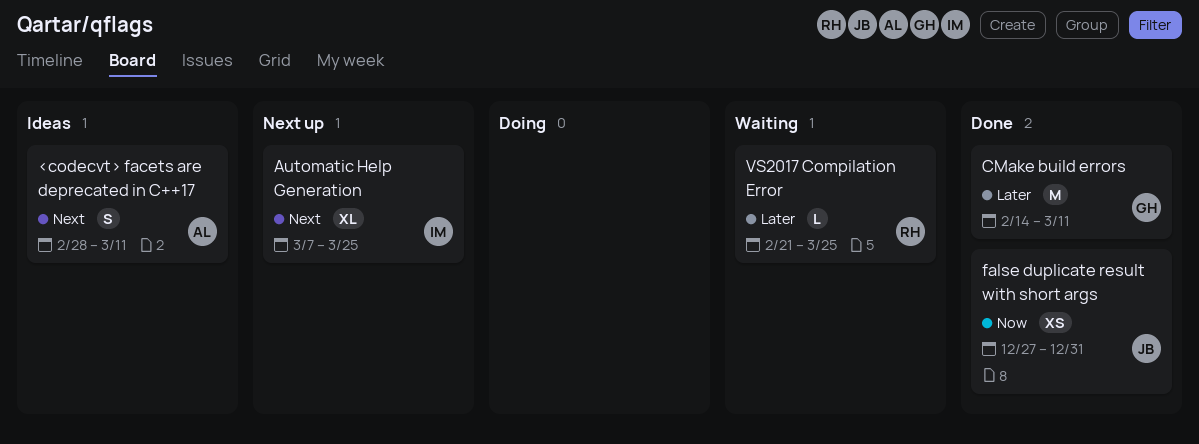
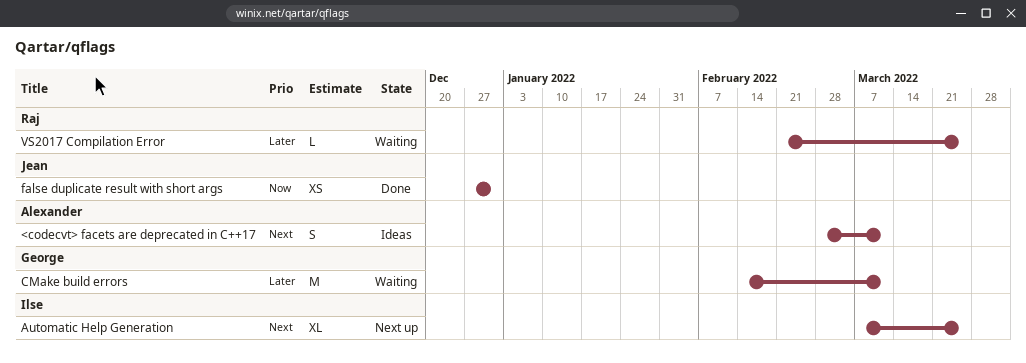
CMake build errors, status: Done -> Waiting

